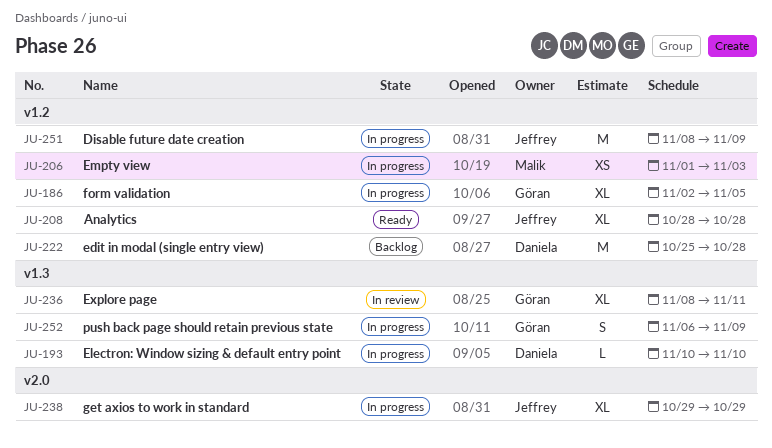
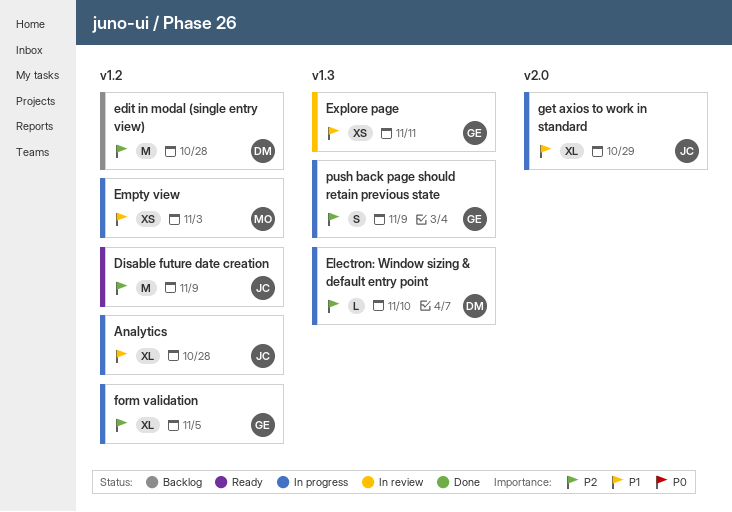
Analytics, status: Ready -> In progress
Disable future date creation, status: In progress -> Ready
Explore page, estimate: XL -> XS

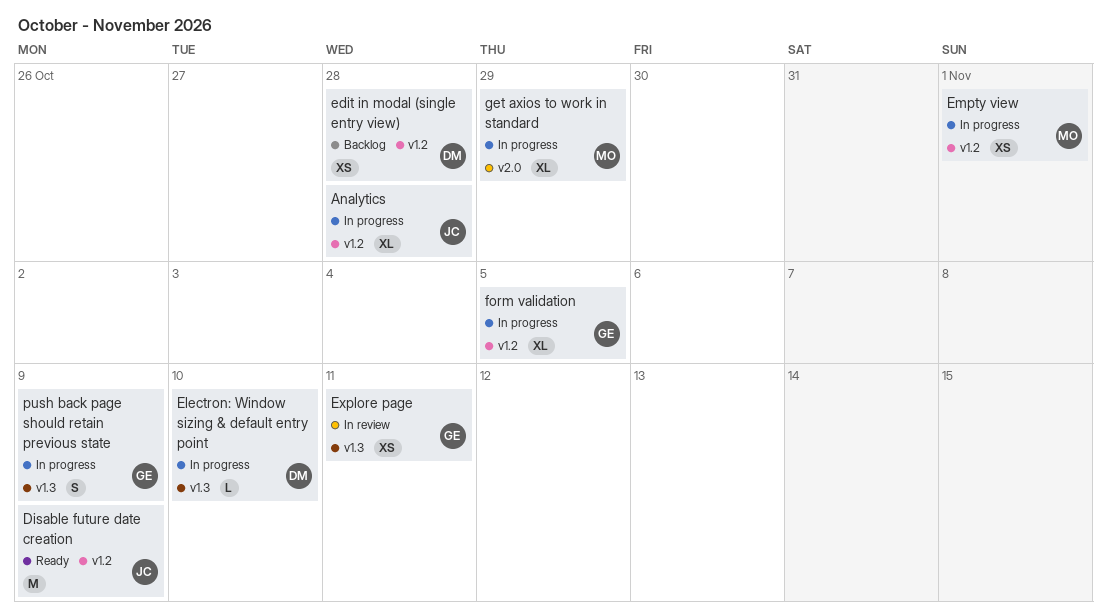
edit in modal (single entry view), estimate: M -> XS
Empty view, due: Nov 3 -> Nov 1
get axios to work in standard, owner: JC -> MO

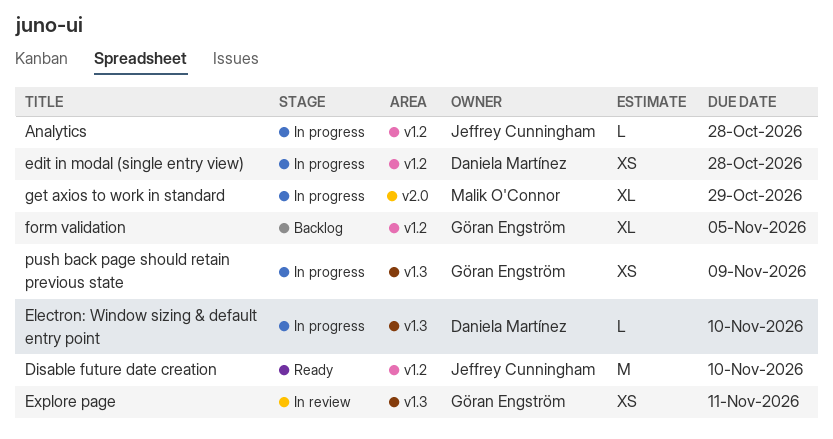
Analytics, estimate: XL -> L
Disable future date creation, due: Nov 9 -> Nov 10
edit in modal (single entry view), status: Backlog -> In progress
Empty view: present -> none
form validation, status: In progress -> Backlog
push back page should retain previous state, estimate: S -> XS

